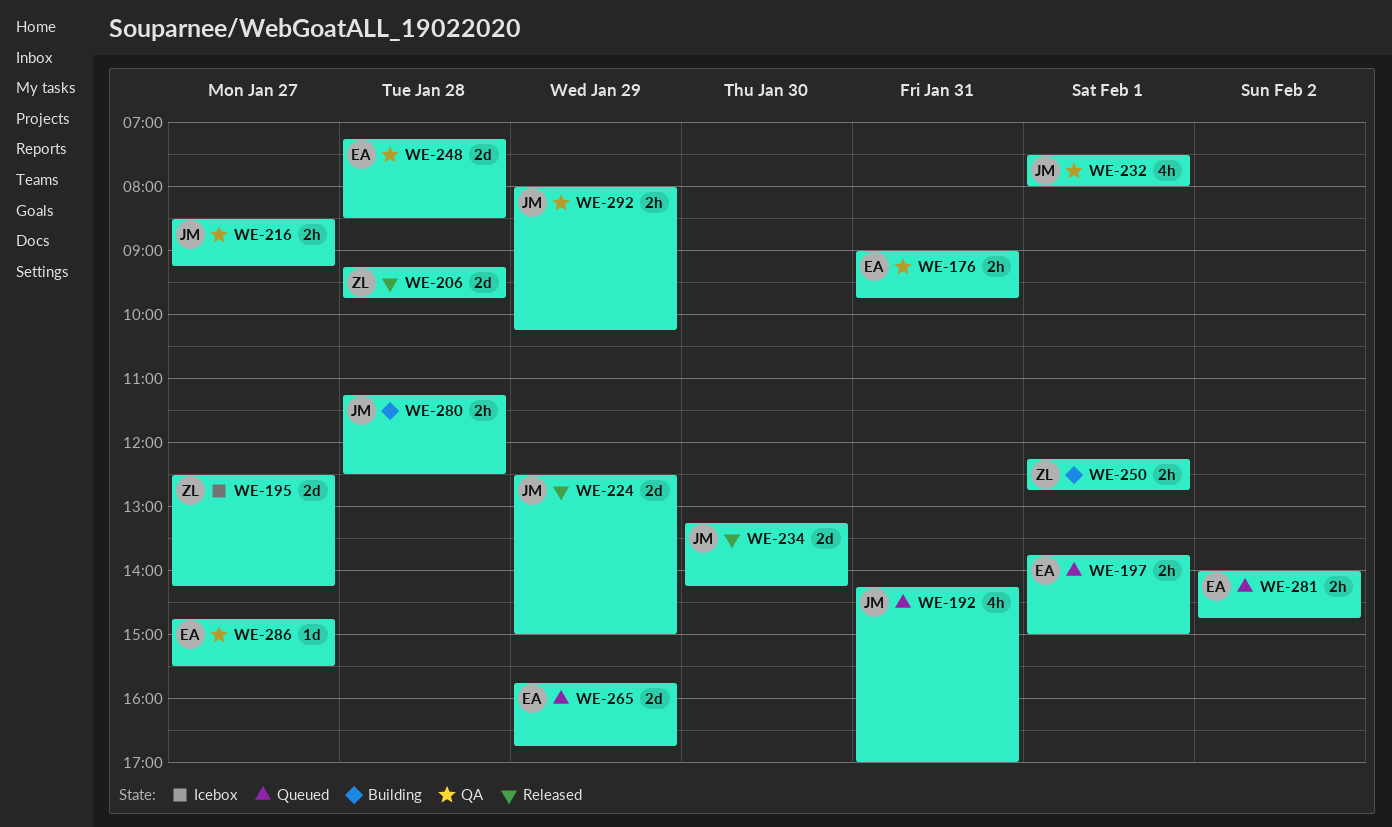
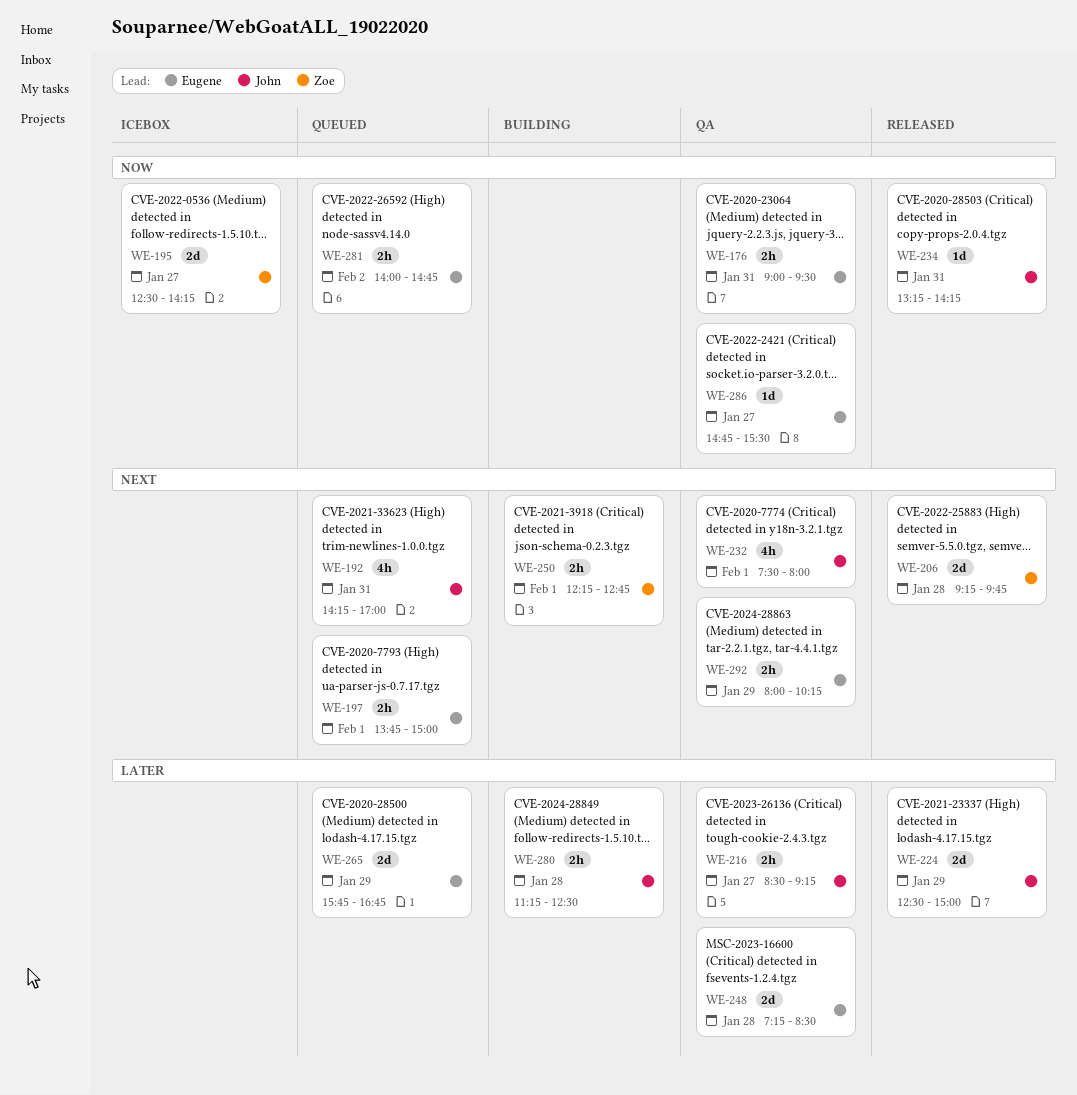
WE-176, ends: 09:45 -> 09:30
WE-234, estimate: 2d -> 1d
WE-234, day: Jan 30 -> Jan 31
WE-292, owner: John -> Eugene

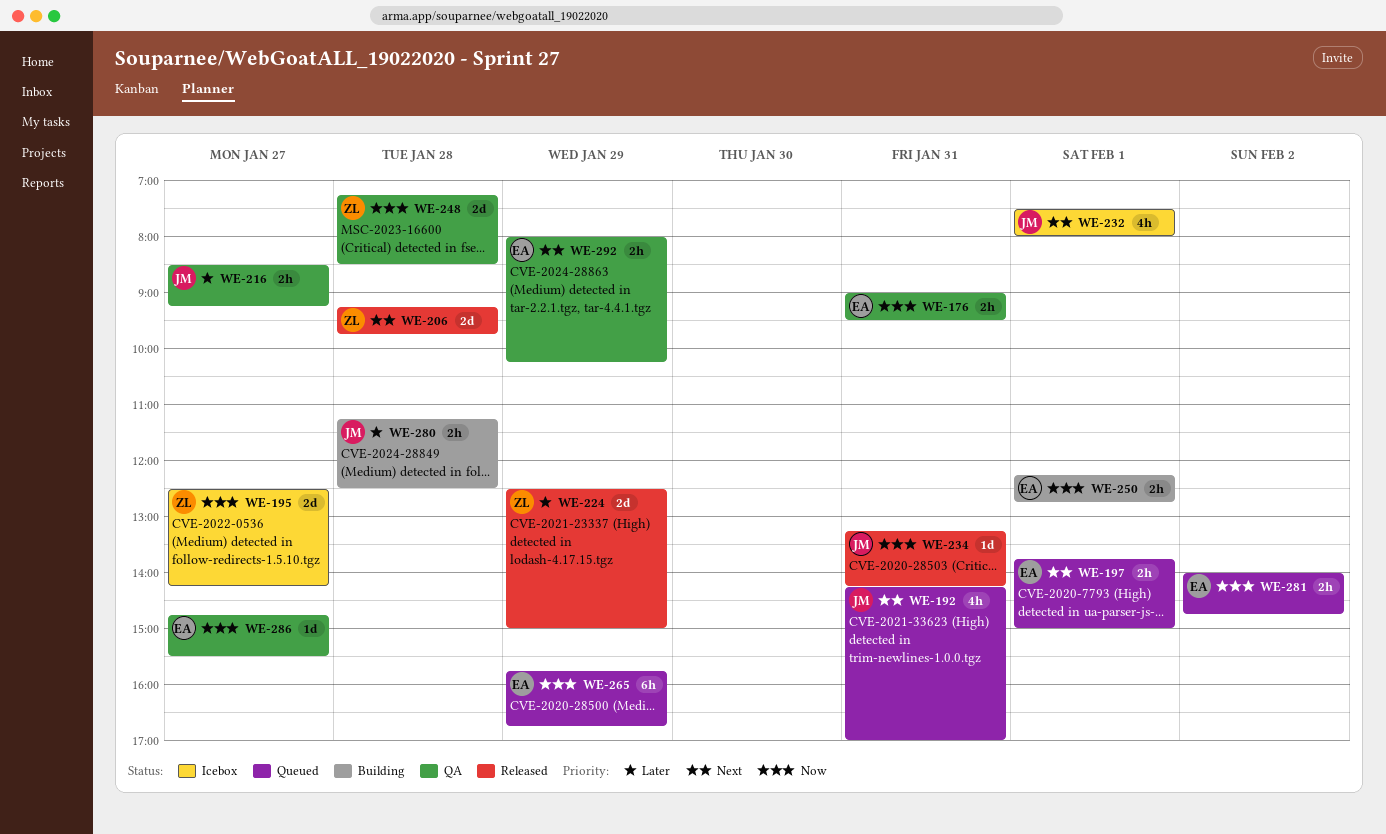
WE-224, owner: John -> Zoe
WE-232, status: QA -> Icebox
WE-248, owner: Eugene -> Zoe
WE-248, priority: Later -> Now
WE-250, owner: Zoe -> Eugene
WE-250, priority: Next -> Now
WE-265, priority: Later -> Now
WE-265, estimate: 2d -> 6h

